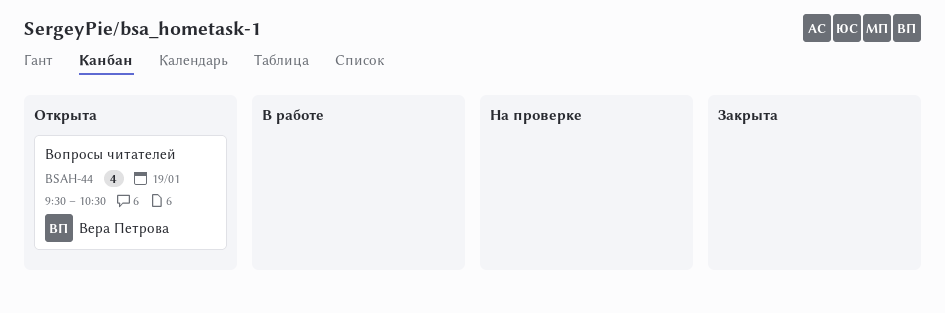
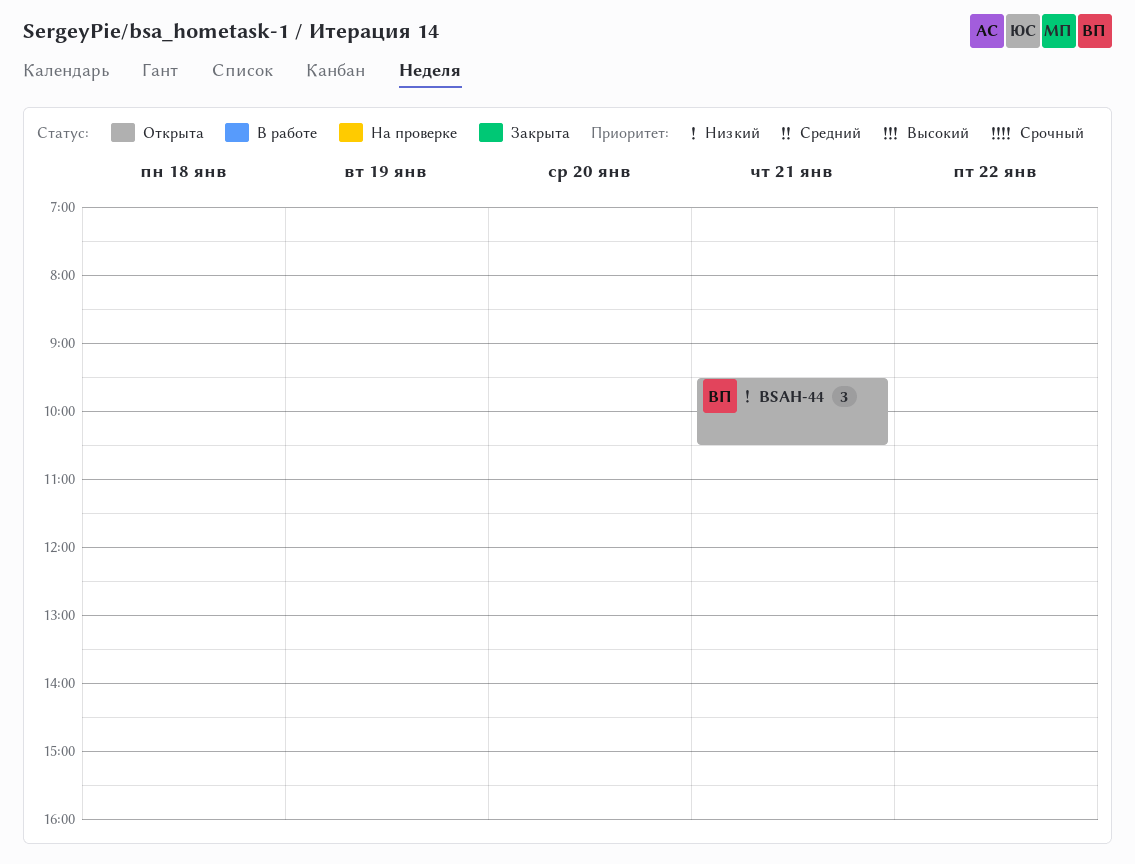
BSAH-44, estimate: 4 -> 3
BSAH-44, day: Jan 19 -> Jan 21

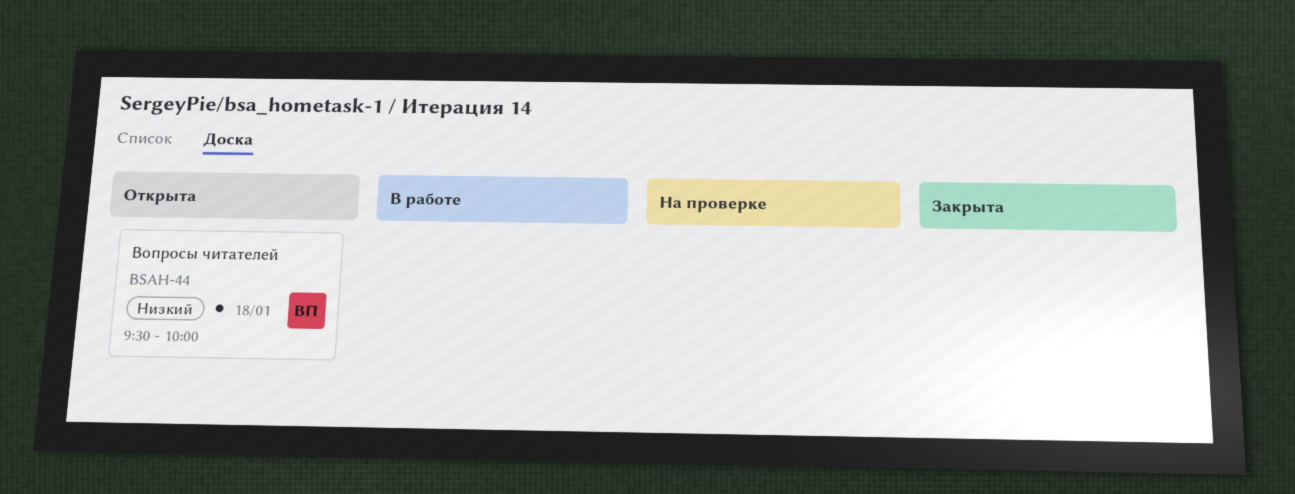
BSAH-44, estimate: 3 -> 1
BSAH-44, day: Jan 21 -> Jan 18
BSAH-44, ends: 10:30 -> 10:00

